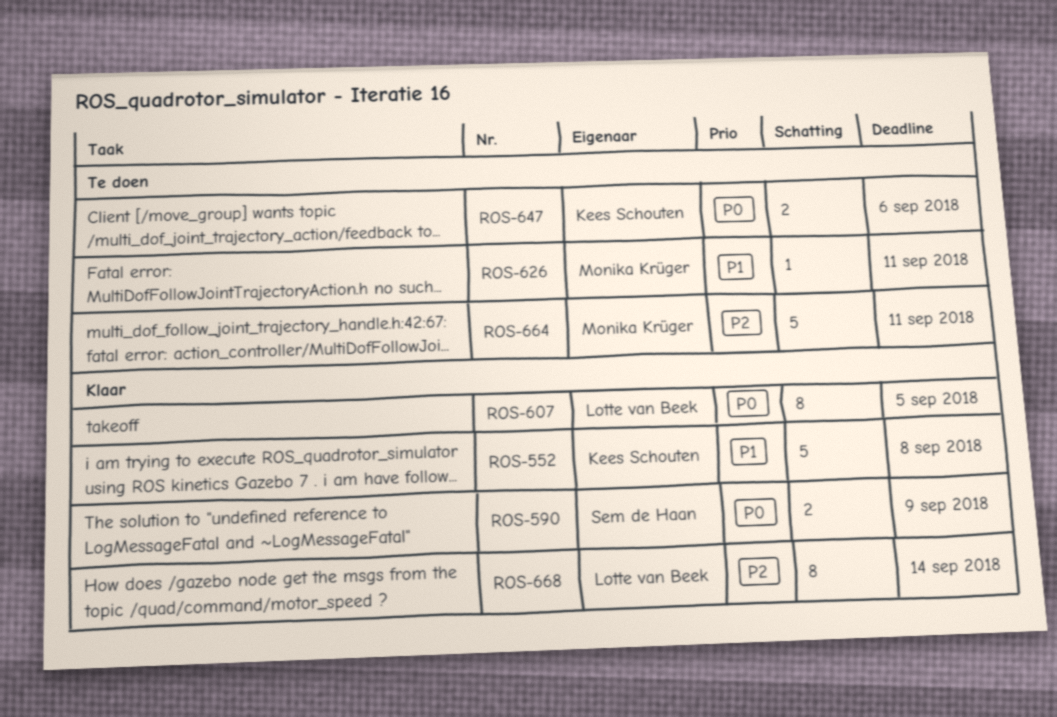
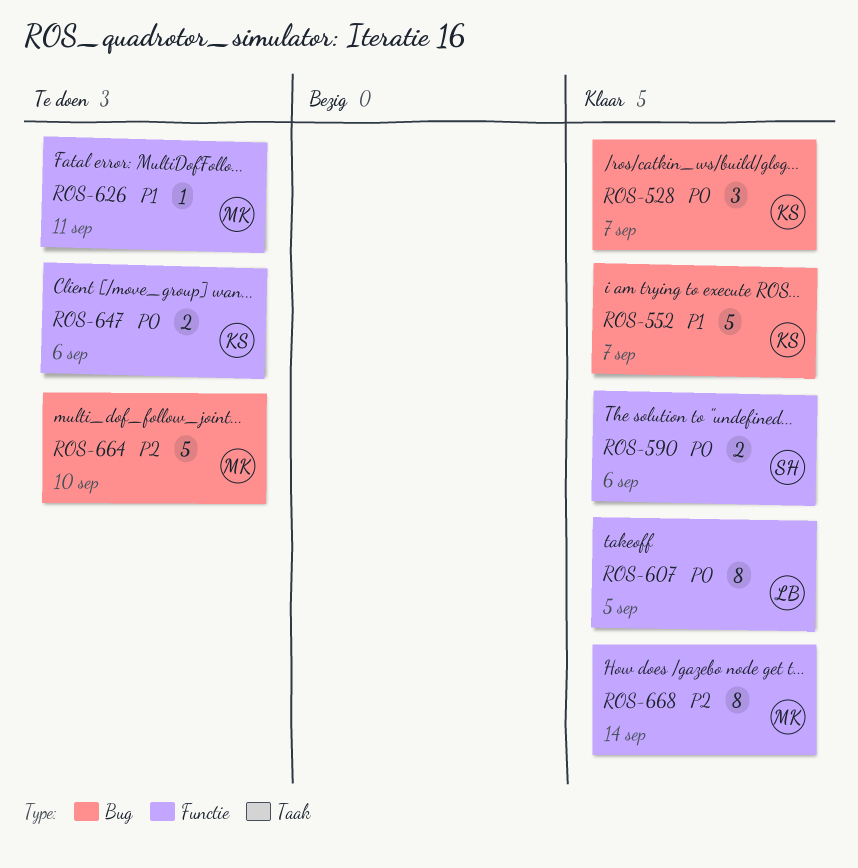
ROS-528: none -> present
ROS-552, due: Sep 8 -> Sep 7
ROS-590, due: Sep 9 -> Sep 6
ROS-664, due: Sep 11 -> Sep 10
ROS-668, owner: Lotte van Beek -> Monika Krüger

